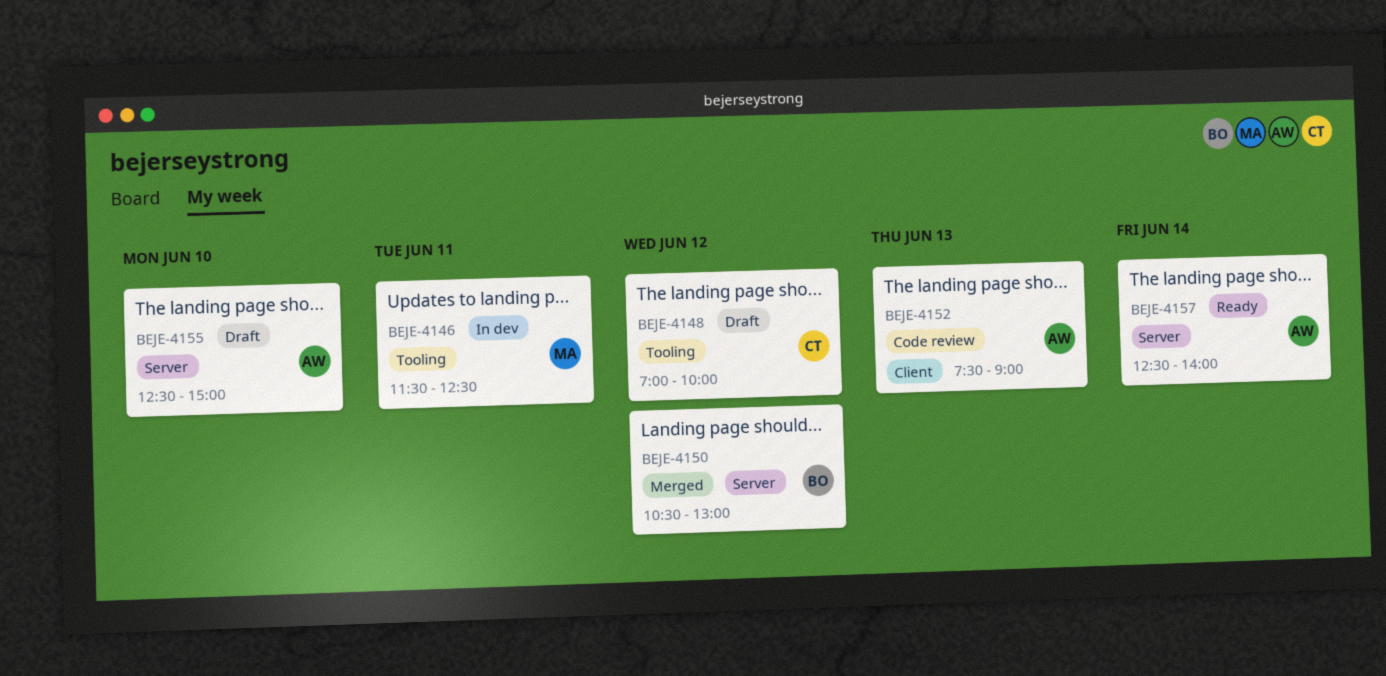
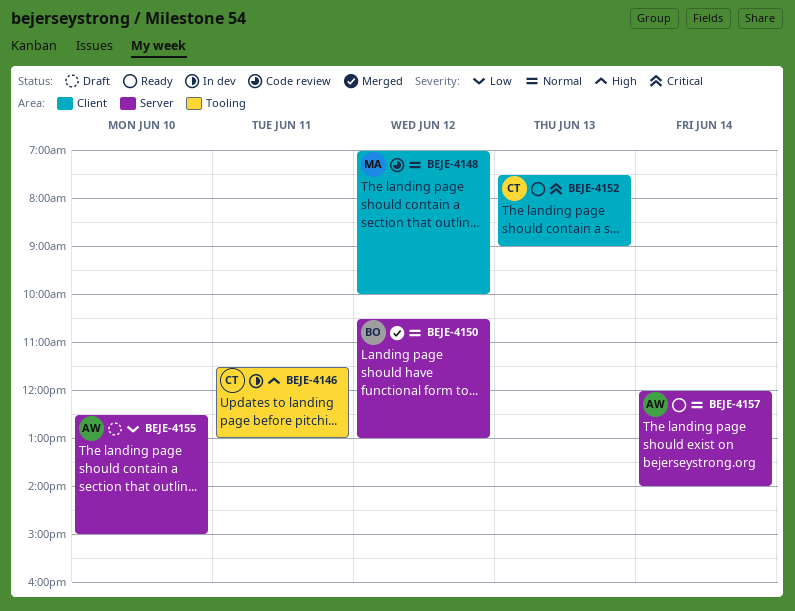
BEJE-4146, owner: MA -> CT
BEJE-4146, ends: 12:30 -> 13:00
BEJE-4148, status: Draft -> Code review
BEJE-4148, owner: CT -> MA
BEJE-4148, label: Tooling -> Client
BEJE-4152, status: Code review -> Ready
BEJE-4152, owner: AW -> CT
BEJE-4157, begins: 12:30 -> 12:00

